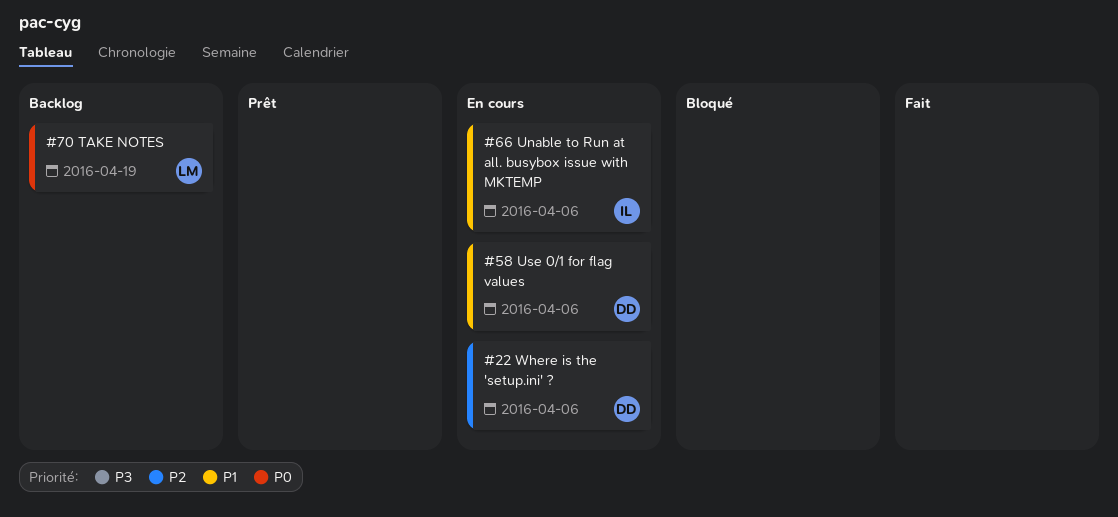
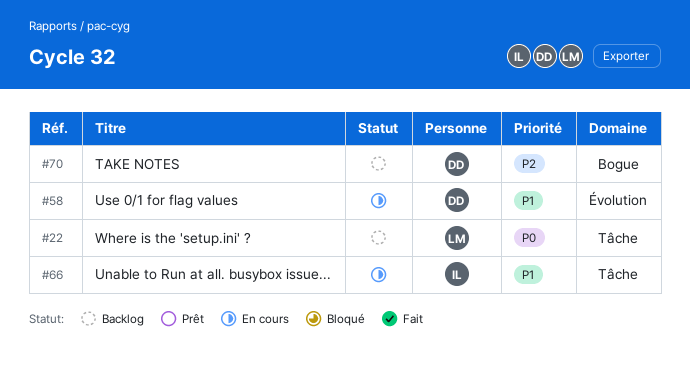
#22, status: En cours -> Backlog
#22, owner: DD -> LM
#22, priority: P2 -> P0
#70, owner: LM -> DD
#70, priority: P0 -> P2

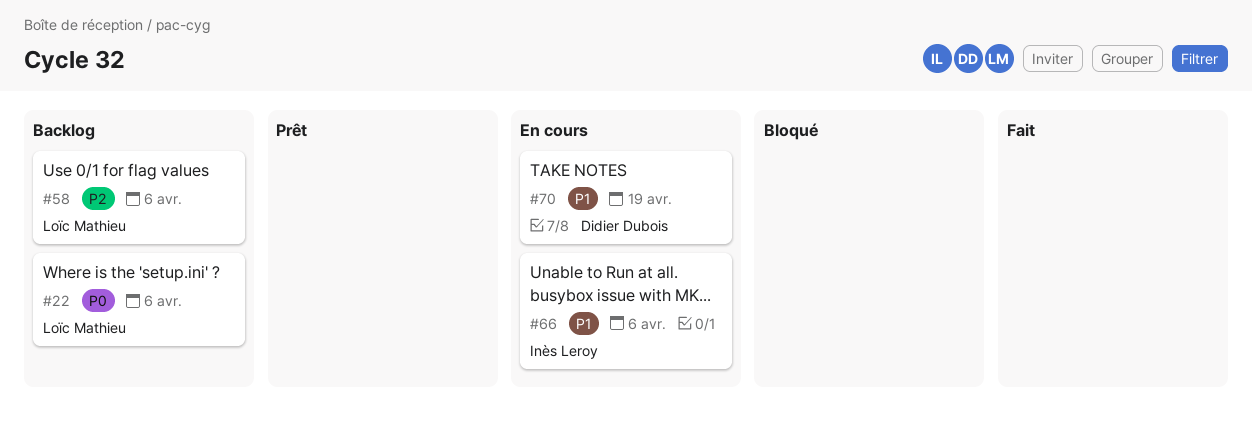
#58, status: En cours -> Backlog
#58, owner: Didier Dubois -> Loïc Mathieu
#58, priority: P1 -> P2
#70, status: Backlog -> En cours
#70, priority: P2 -> P1

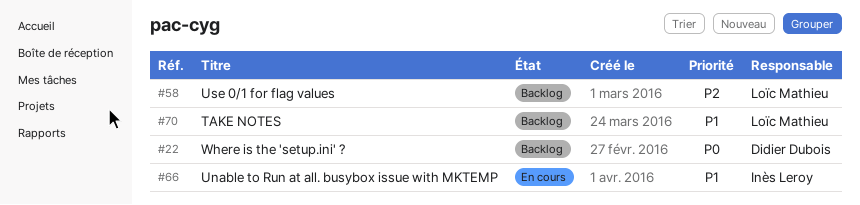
#22, owner: Loïc Mathieu -> Didier Dubois
#70, status: En cours -> Backlog
#70, owner: Didier Dubois -> Loïc Mathieu

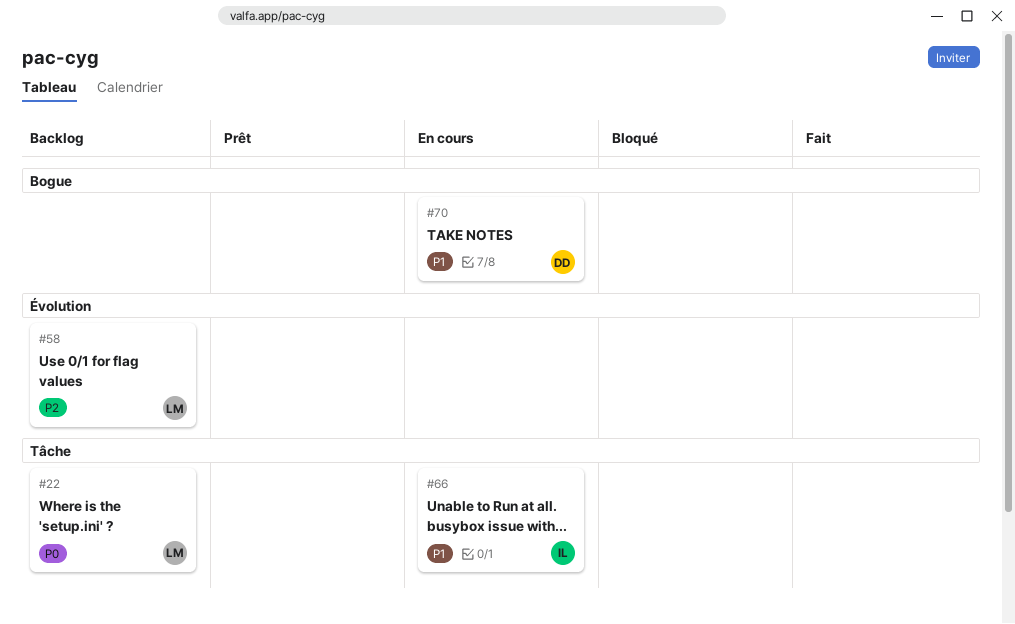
#22, owner: Didier Dubois -> Loïc Mathieu
#70, status: Backlog -> En cours
#70, owner: Loïc Mathieu -> Didier Dubois

